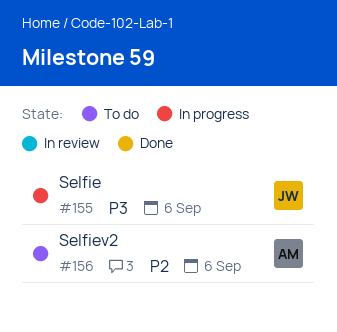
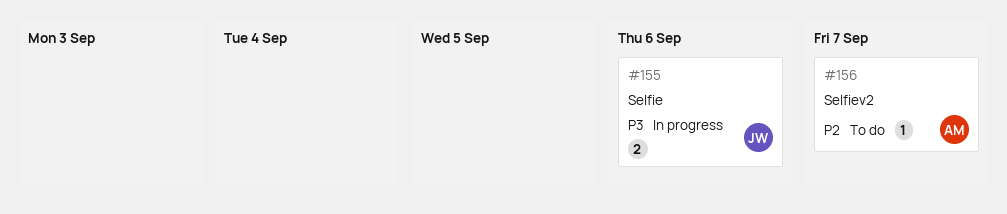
#156, due: Sep 6 -> Sep 7

